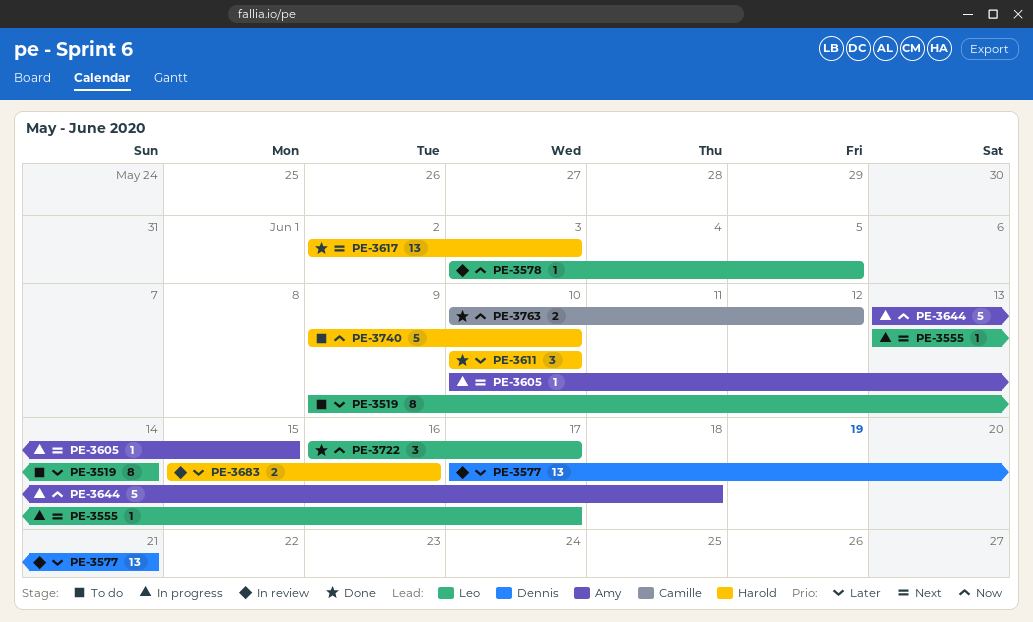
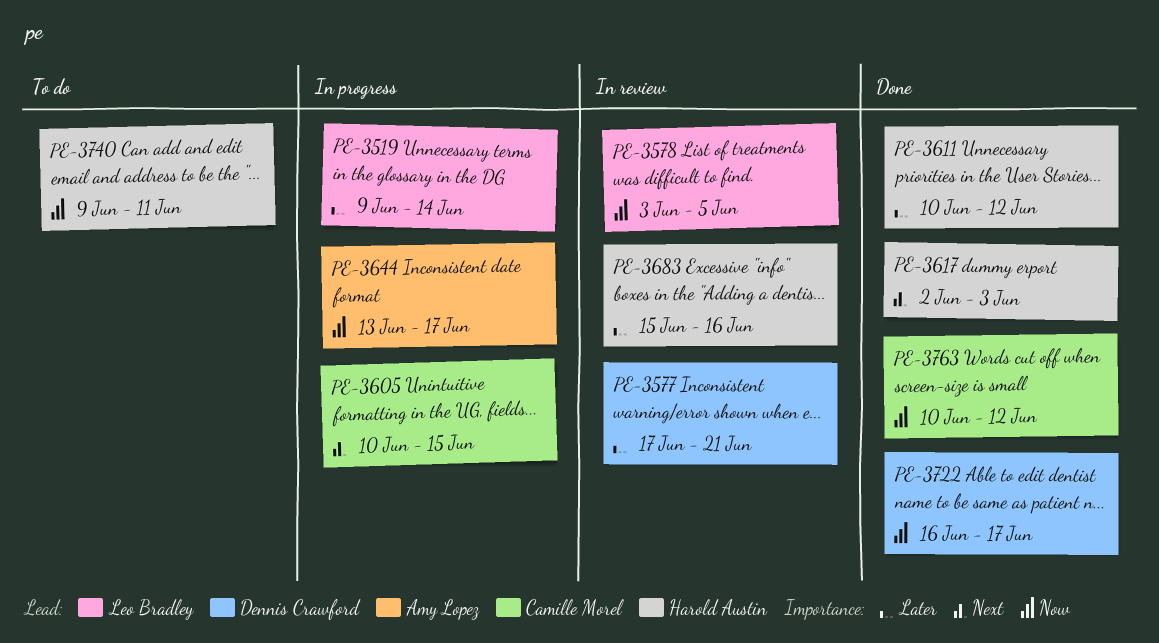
PE-3519, status: To do -> In progress
PE-3555: present -> none
PE-3605, owner: Amy Lopez -> Camille Morel
PE-3611, due: Jun 10 -> Jun 12
PE-3644, due: Jun 18 -> Jun 17
PE-3722, owner: Leo Bradley -> Dennis Crawford
PE-3740, due: Jun 10 -> Jun 11

